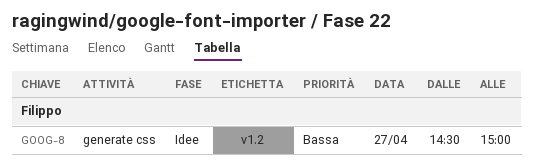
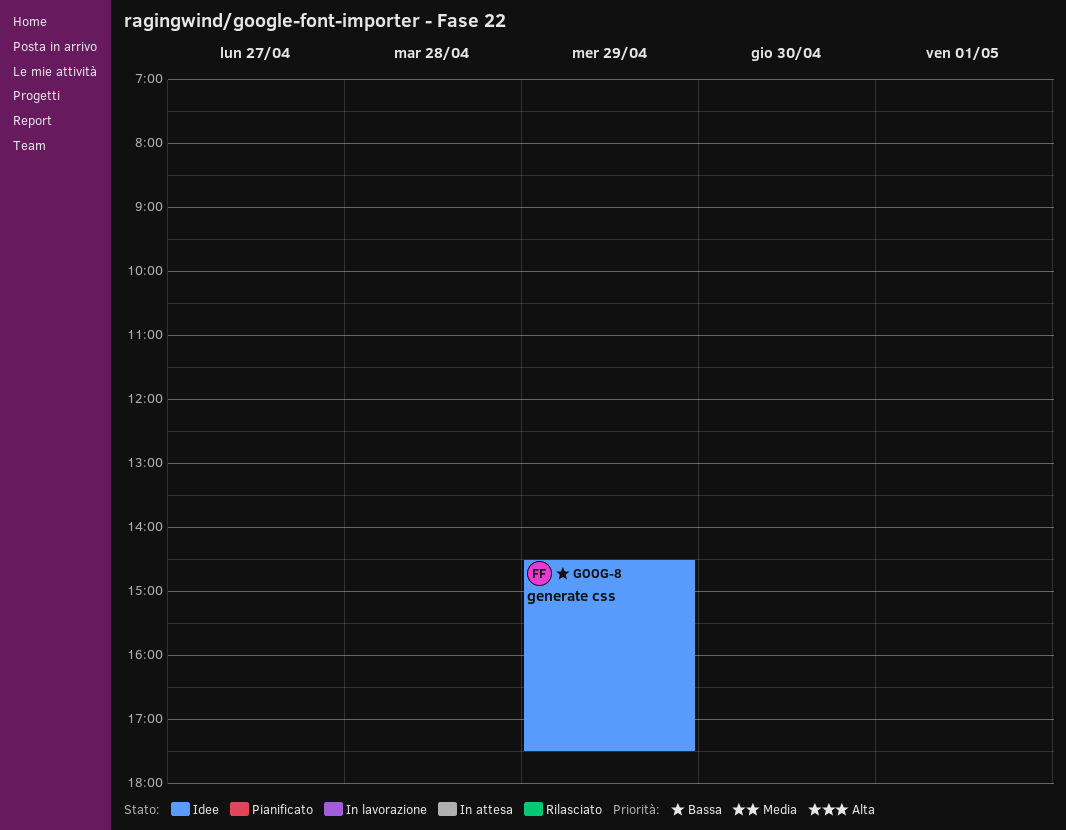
GOOG-8, day: Apr 27 -> Apr 29
GOOG-8, ends: 15:00 -> 17:30

